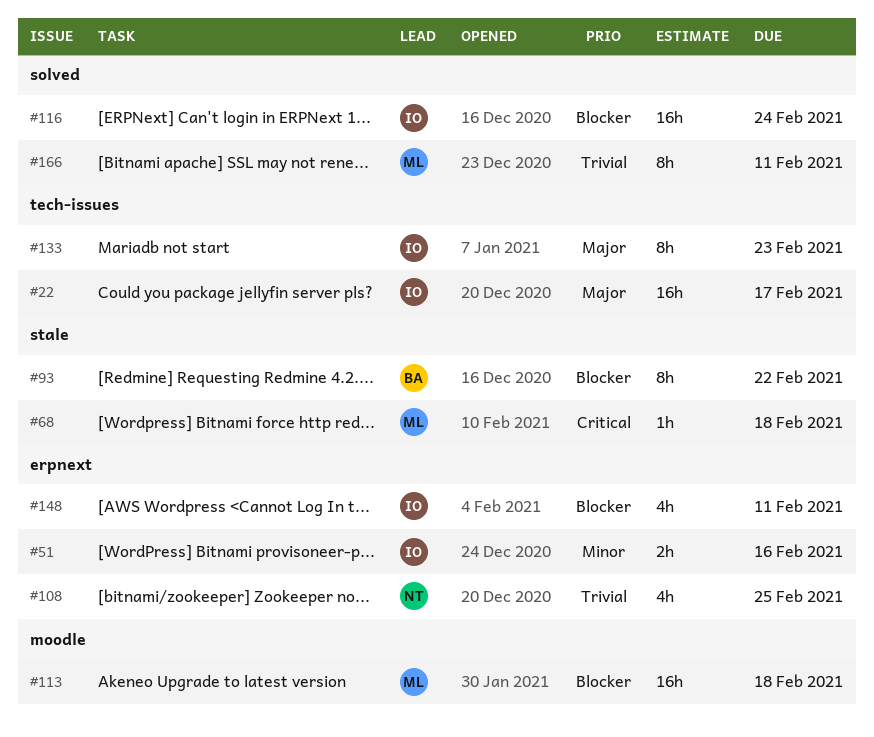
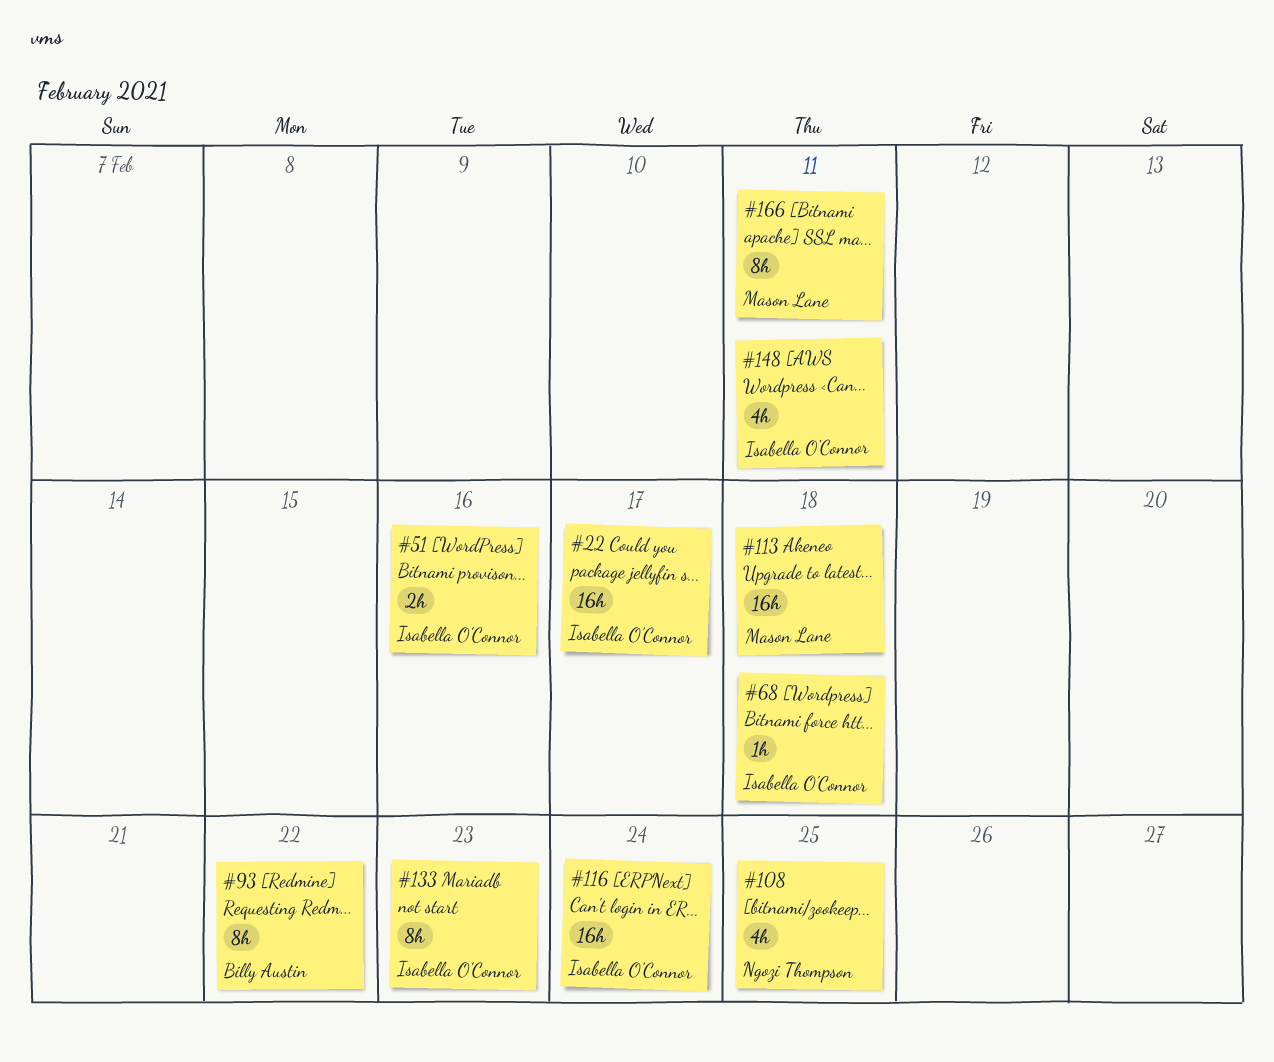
#68, owner: Mason Lane -> Isabella O'Connor

